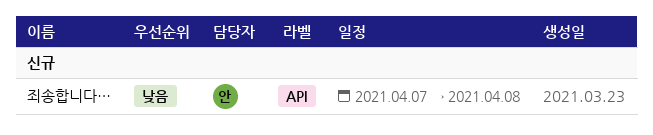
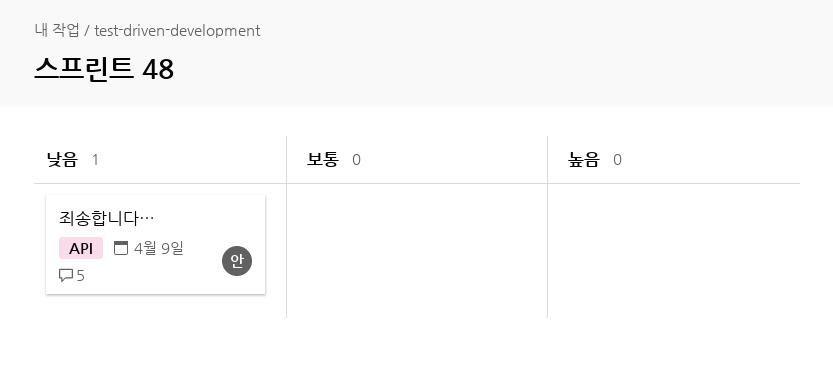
죄송합니다…, due: Apr 8 -> Apr 9

